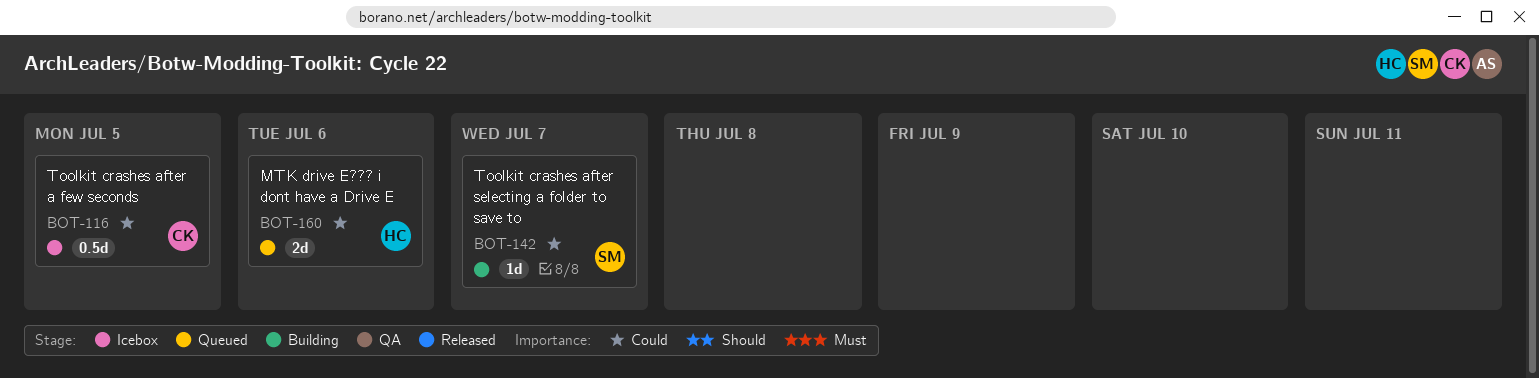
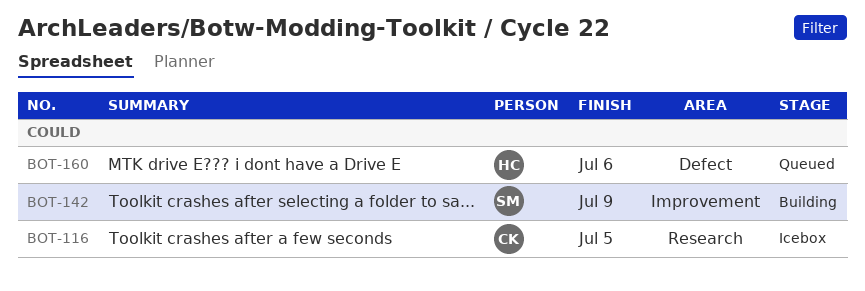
BOT-142, due: Jul 7 -> Jul 9

